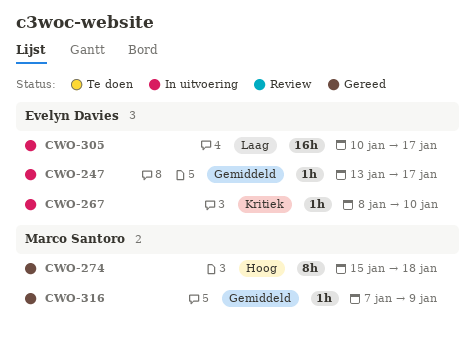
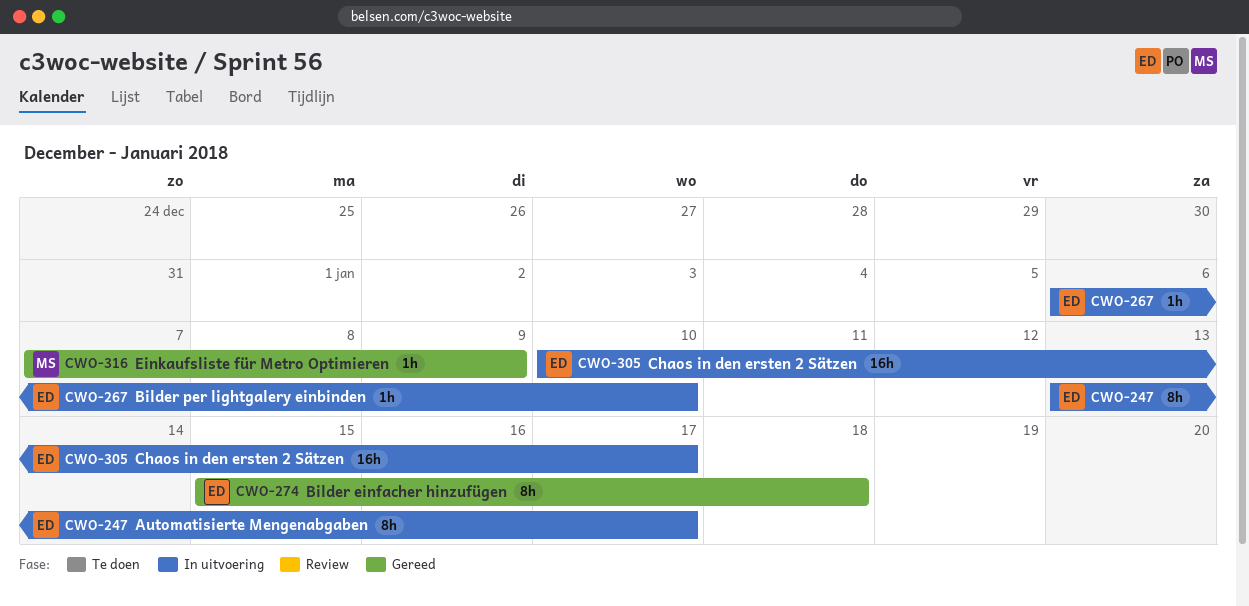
CWO-247, estimate: 1h -> 8h
CWO-267, start: Jan 8 -> Jan 6
CWO-274, owner: Marco Santoro -> Evelyn Davies

